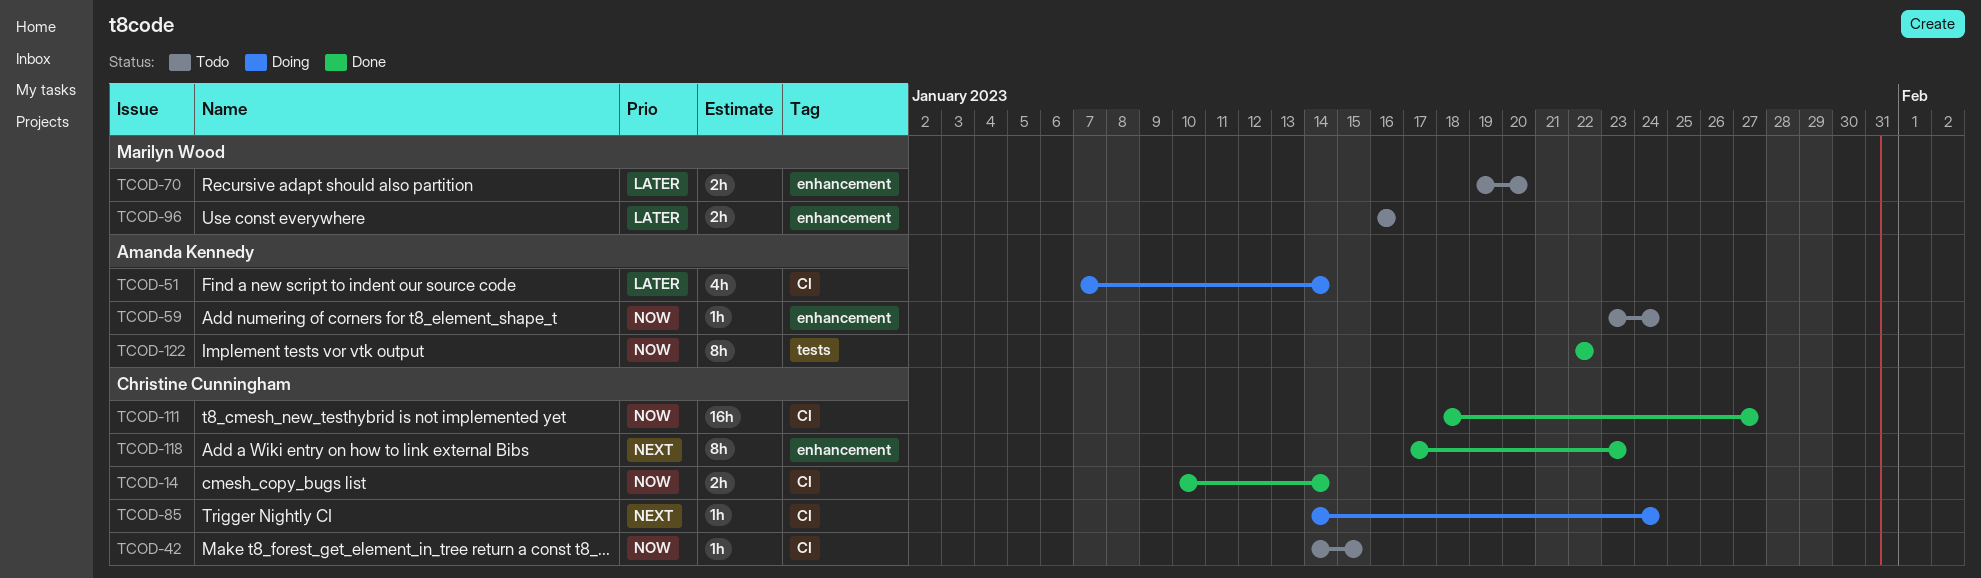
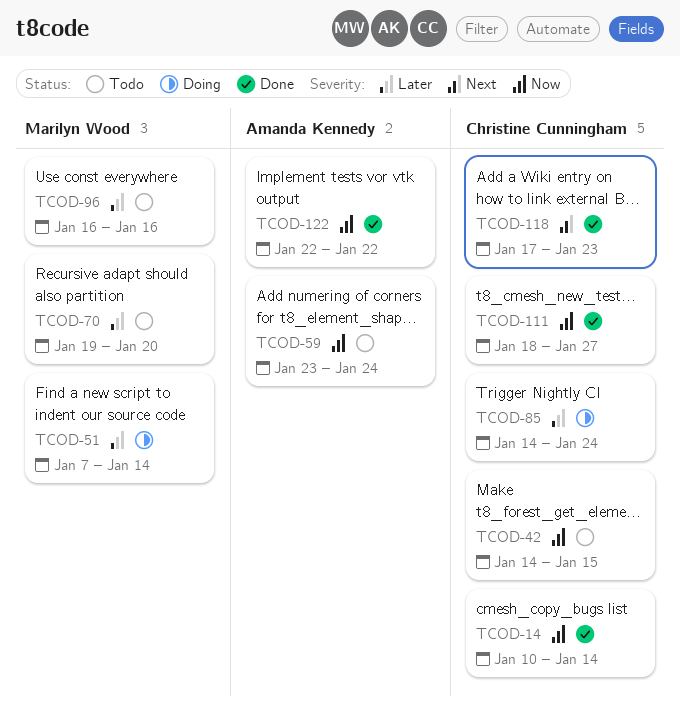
TCOD-51, owner: Amanda Kennedy -> Marilyn Wood
TCOD-85, priority: Next -> Later

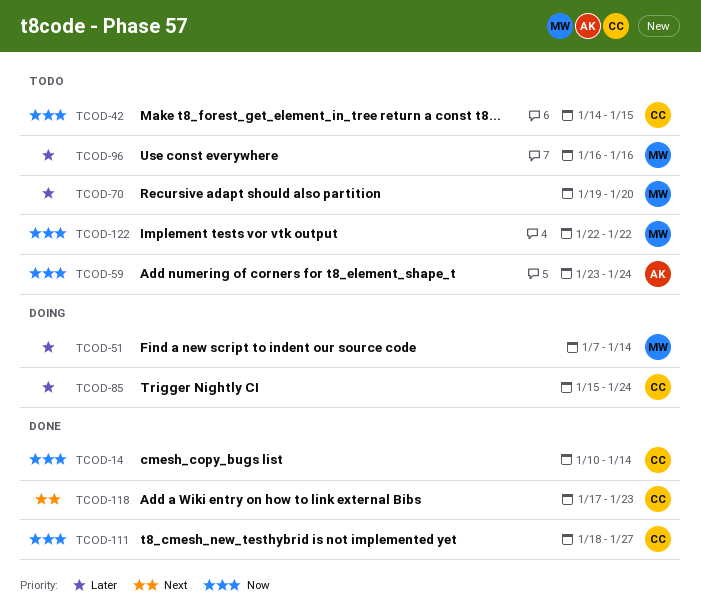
TCOD-85, start: Jan 14 -> Jan 15
TCOD-122, status: Done -> Todo
TCOD-122, owner: Amanda Kennedy -> Marilyn Wood

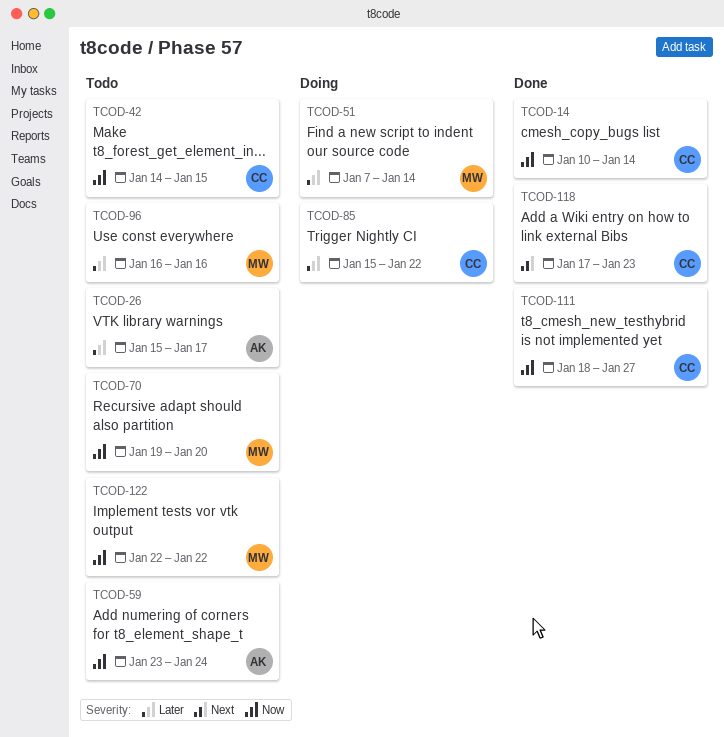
TCOD-26: none -> present
TCOD-70, priority: Later -> Now
TCOD-85, due: Jan 24 -> Jan 22

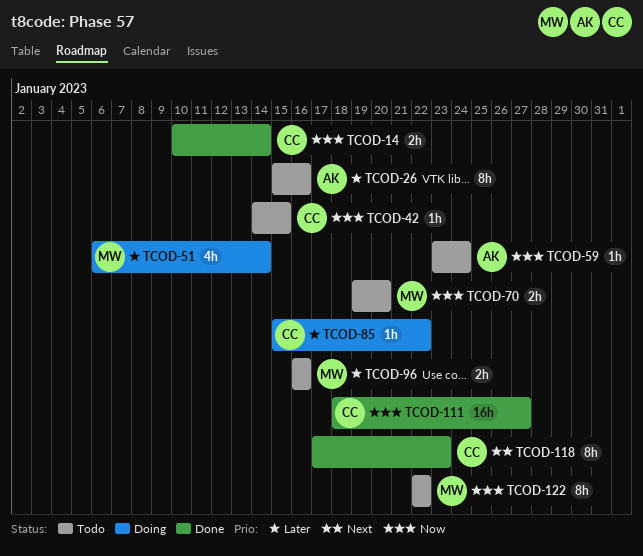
TCOD-26, due: Jan 17 -> Jan 16
TCOD-51, start: Jan 7 -> Jan 6

